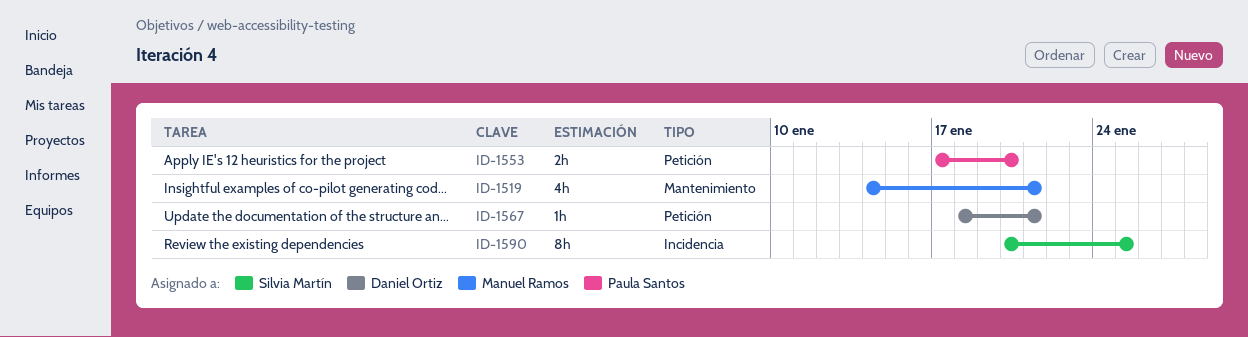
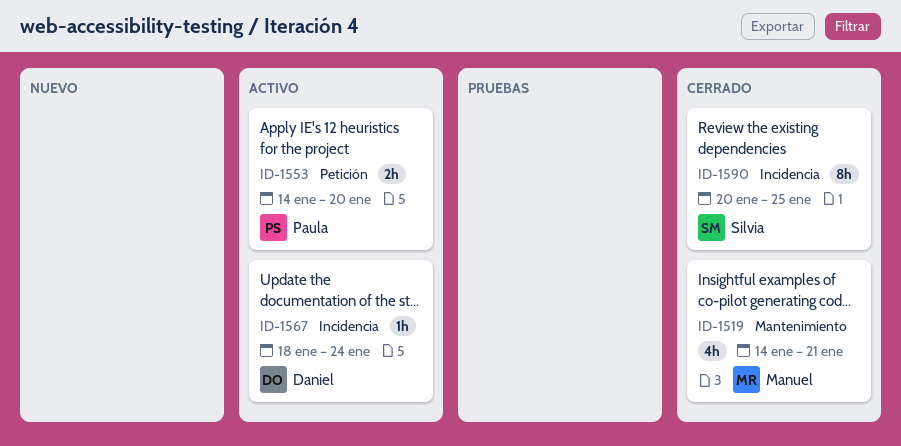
ID-1553, start: Jan 17 -> Jan 14
ID-1567, label: Petición -> Incidencia
ID-1567, due: Jan 21 -> Jan 24

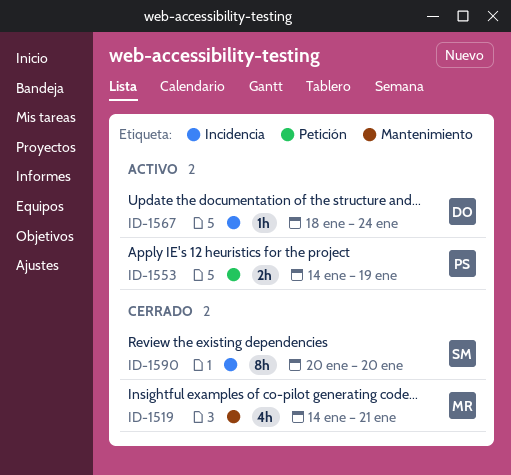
ID-1553, due: Jan 20 -> Jan 19
ID-1590, due: Jan 25 -> Jan 20

